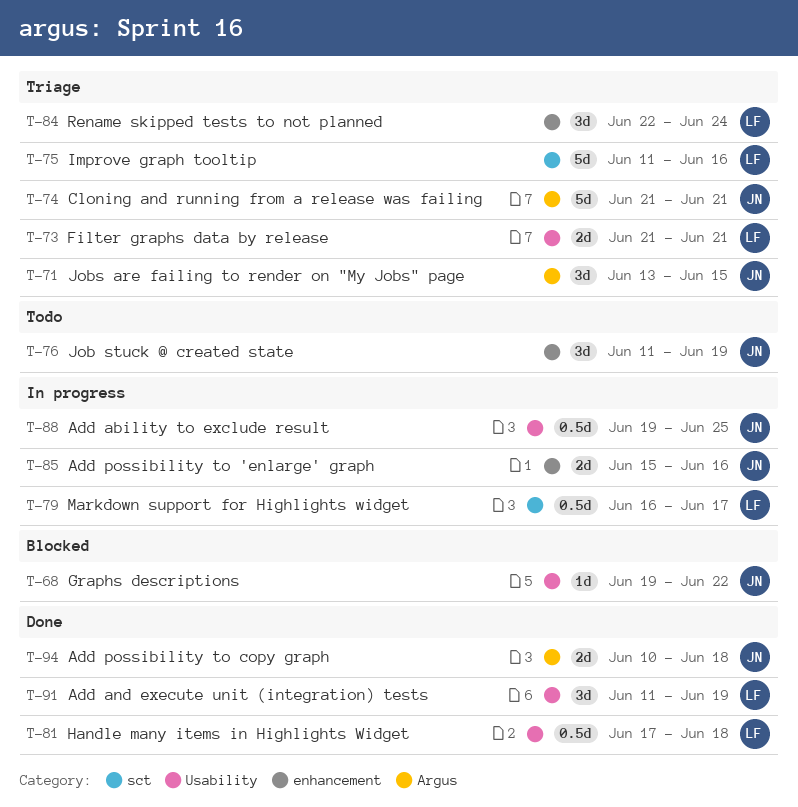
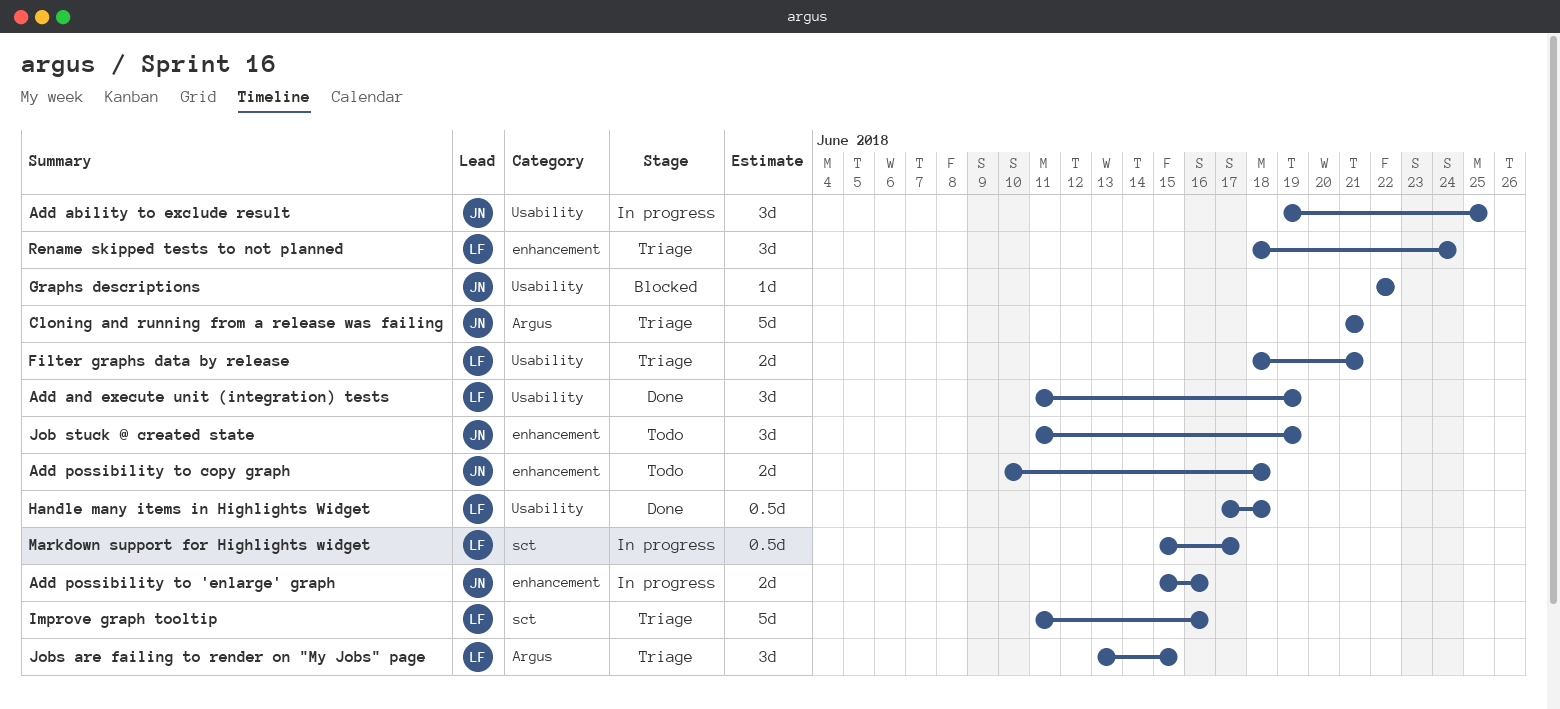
Add ability to exclude result, estimate: 0.5d -> 3d
Add possibility to copy graph, status: Done -> Todo
Add possibility to copy graph, label: Argus -> enhancement
Filter graphs data by release, start: Jun 21 -> Jun 18
Graphs descriptions, start: Jun 19 -> Jun 22
Jobs are failing to render on "My Jobs" page, owner: JN -> LF
Markdown support for Highlights widget, start: Jun 16 -> Jun 15
Rename skipped tests to not planned, start: Jun 22 -> Jun 18

